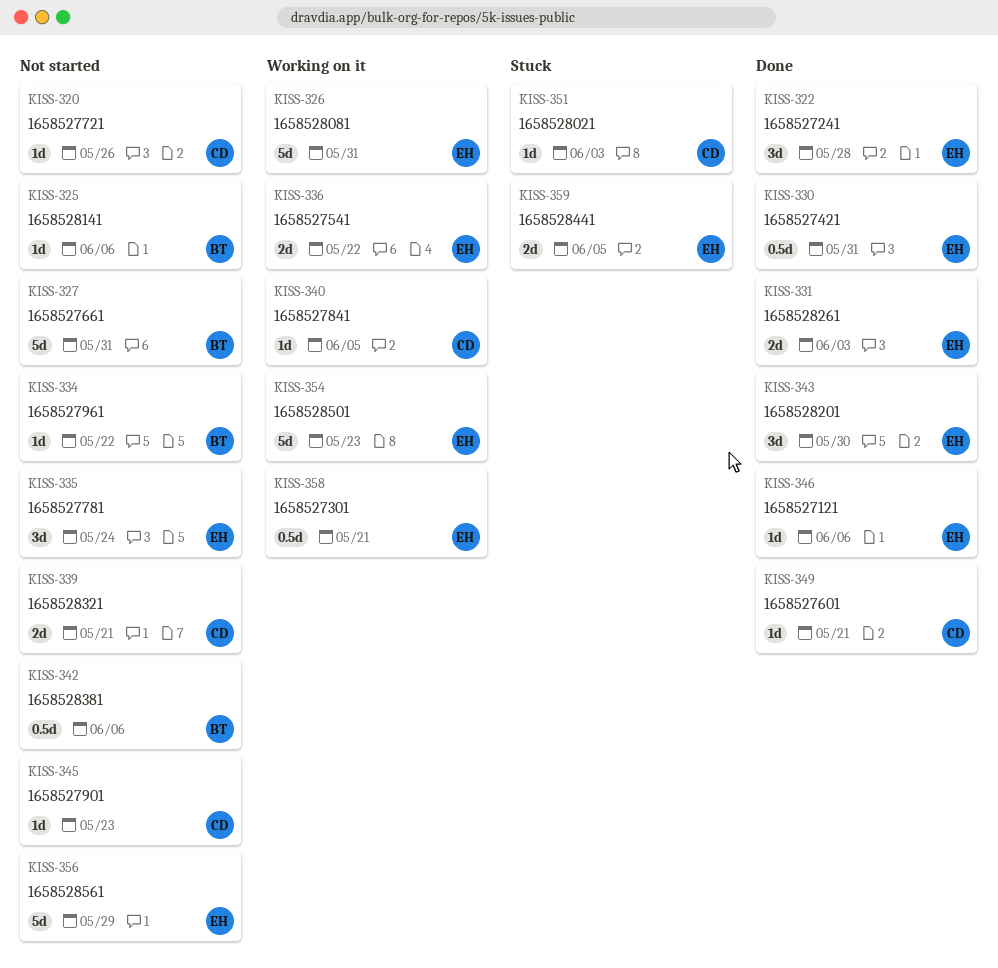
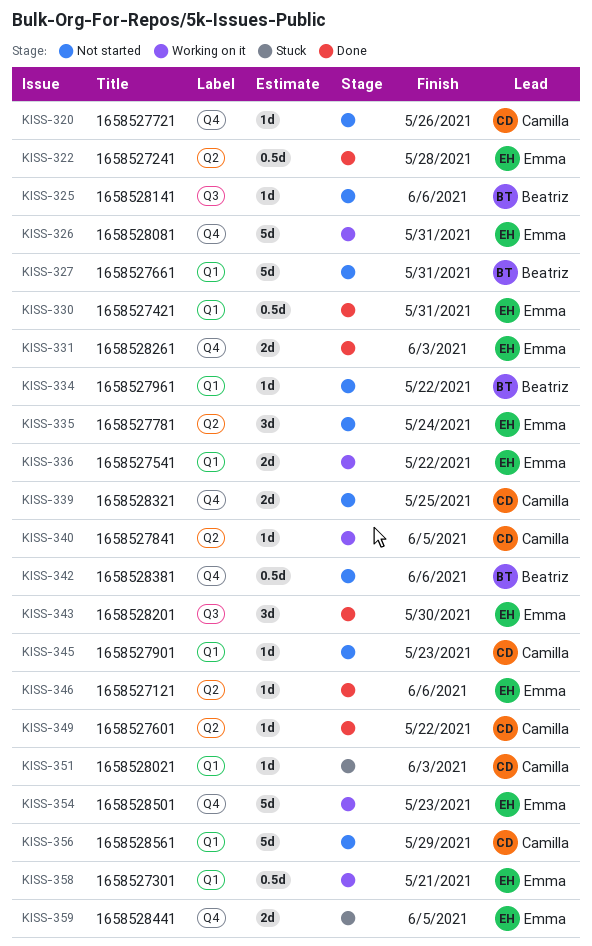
KISS-322, estimate: 3d -> 0.5d
KISS-339, due: May 21 -> May 25
KISS-349, due: May 21 -> May 22
KISS-356, owner: Emma -> Camilla

